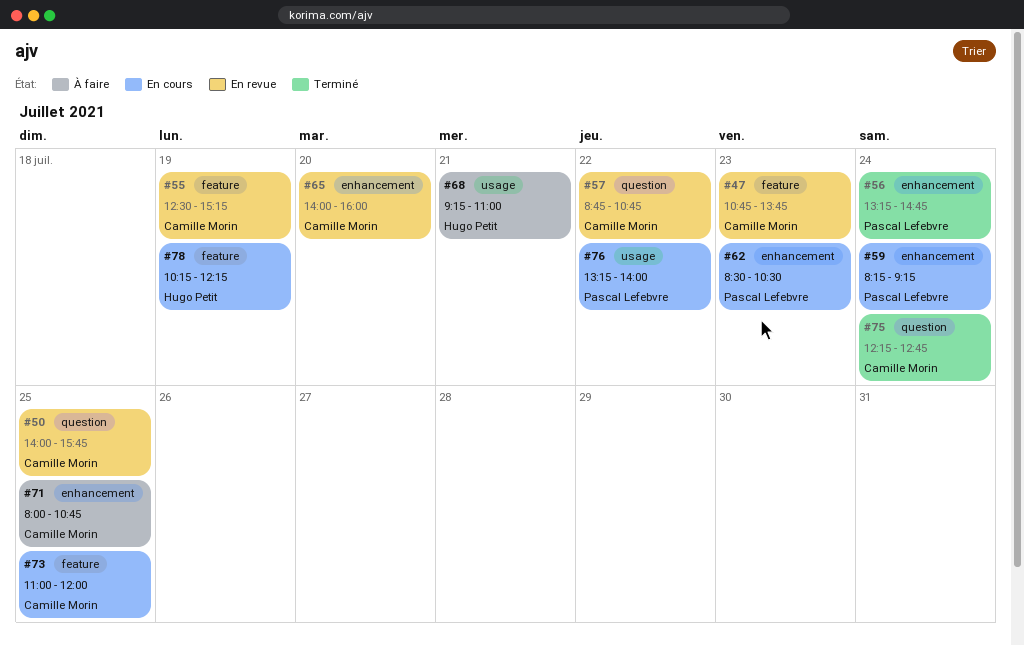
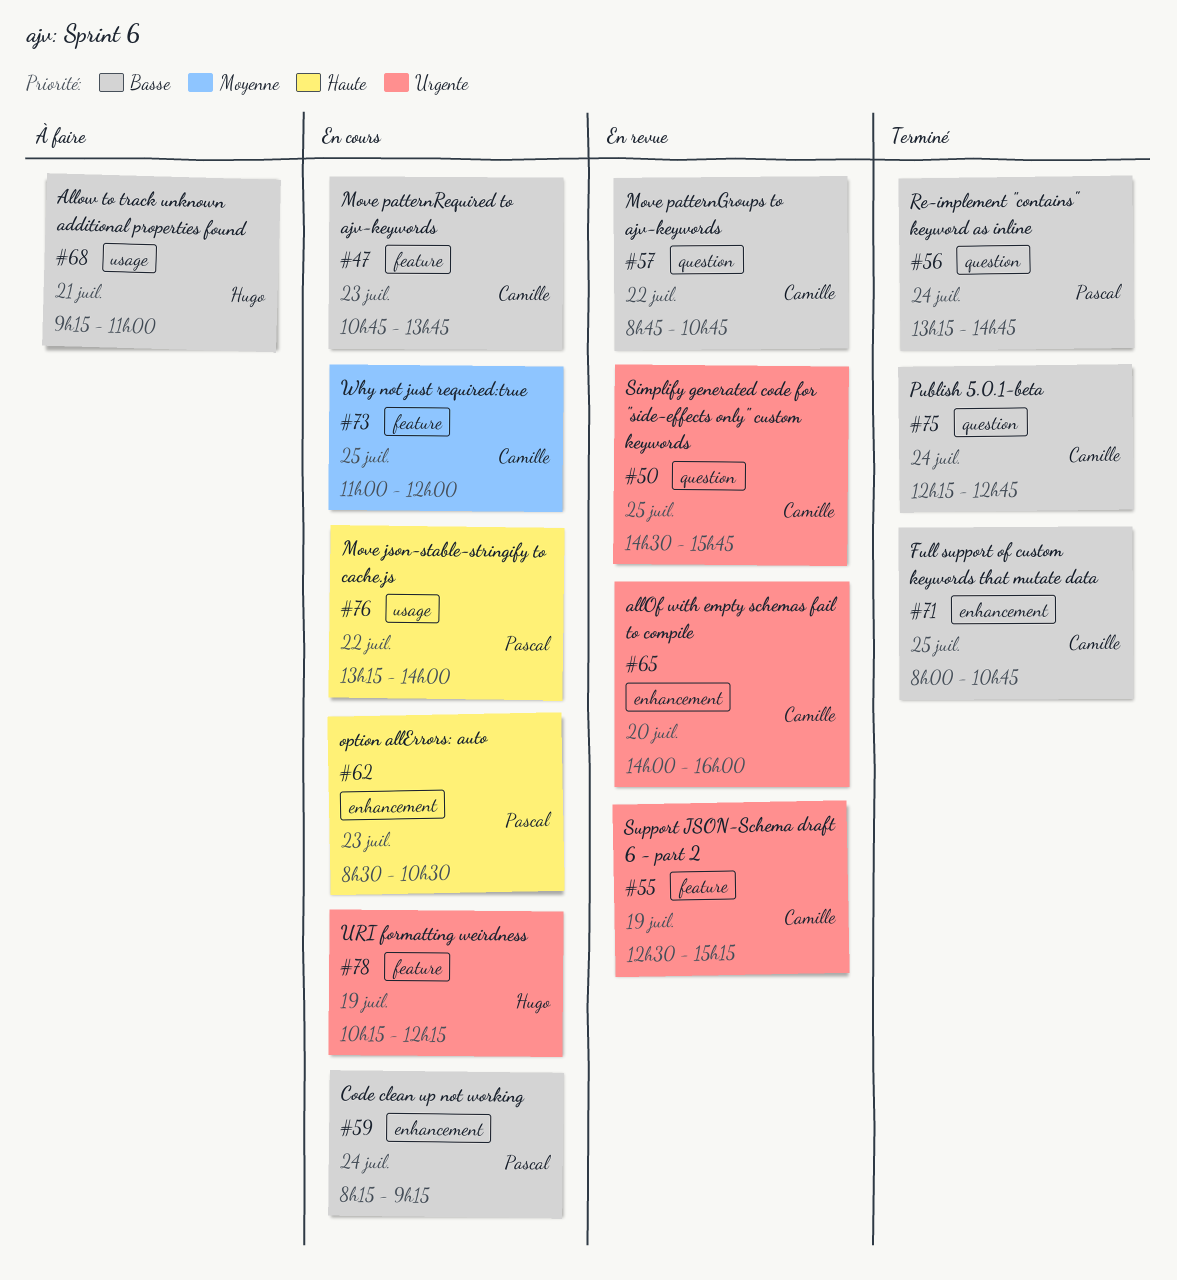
#47, status: En revue -> En cours
#50, begins: 14:00 -> 14:30
#56, label: enhancement -> question
#71, status: À faire -> Terminé

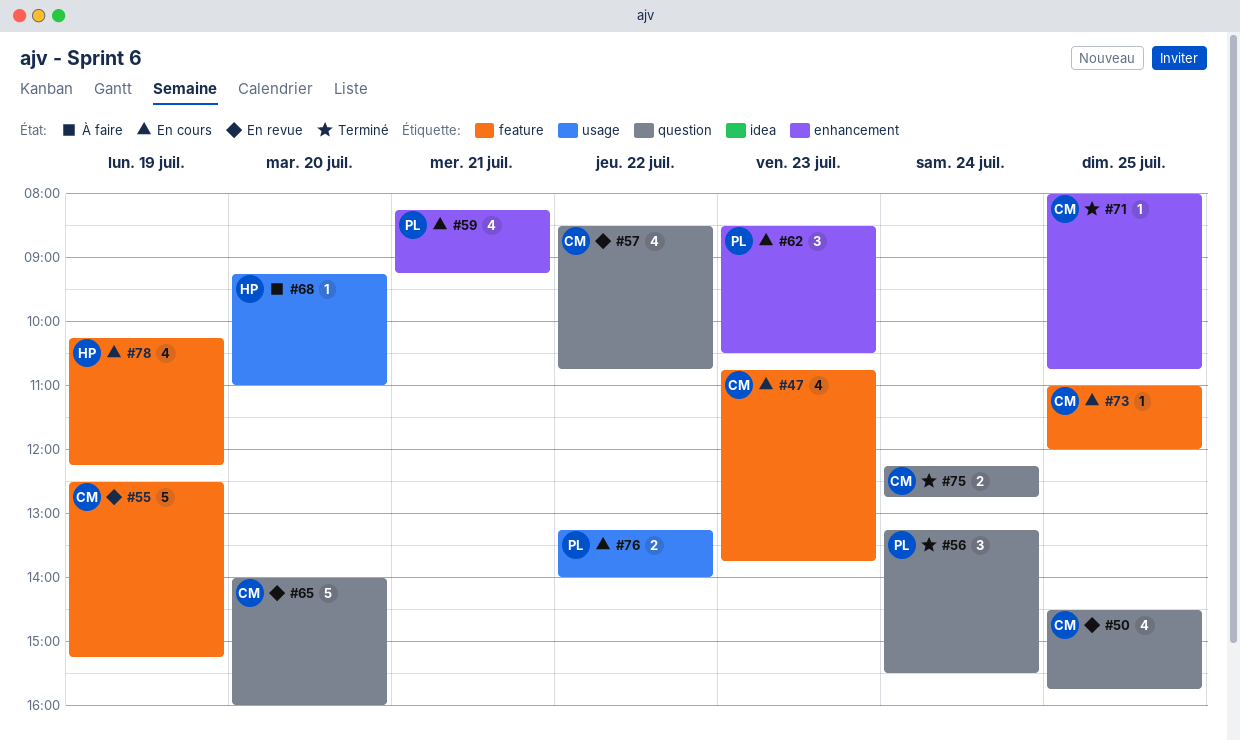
#56, ends: 14:45 -> 15:30
#57, begins: 08:45 -> 08:30
#59, day: Jul 24 -> Jul 21
#65, label: enhancement -> question
#68, day: Jul 21 -> Jul 20

